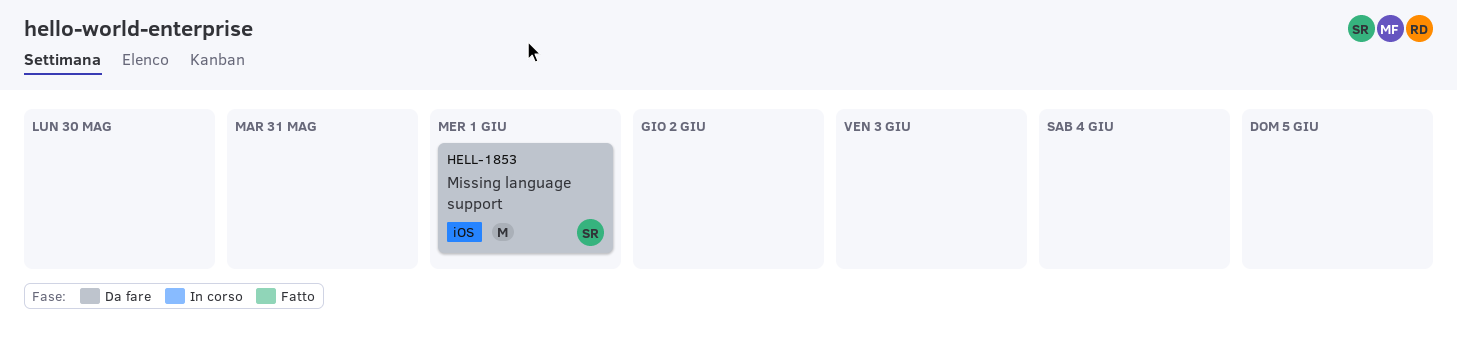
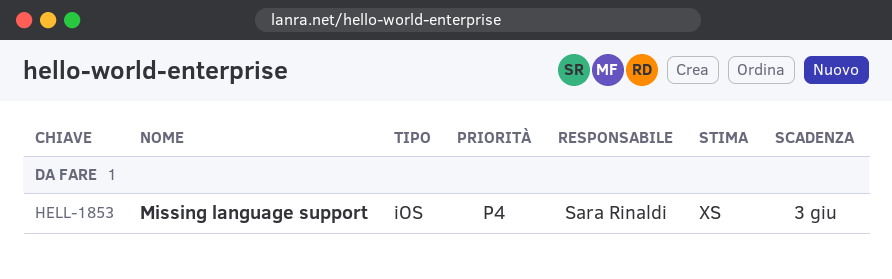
HELL-1853, estimate: M -> XS
HELL-1853, due: Jun 1 -> Jun 3

